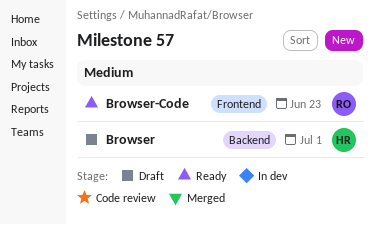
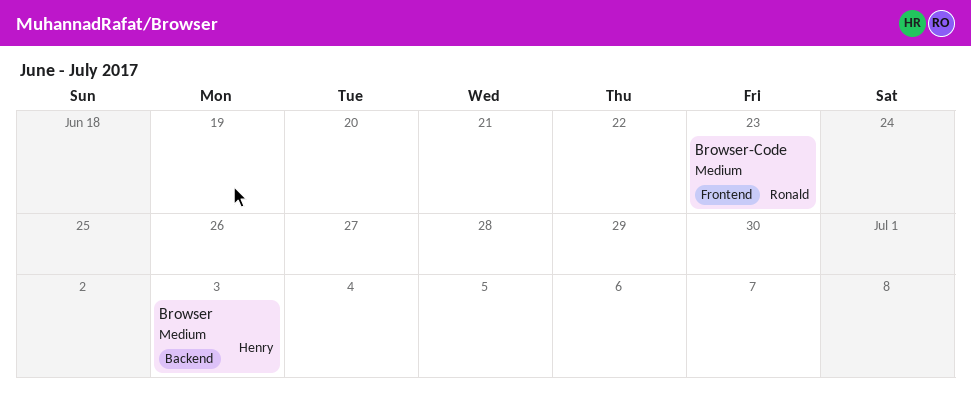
Browser, due: Jul 1 -> Jul 3

